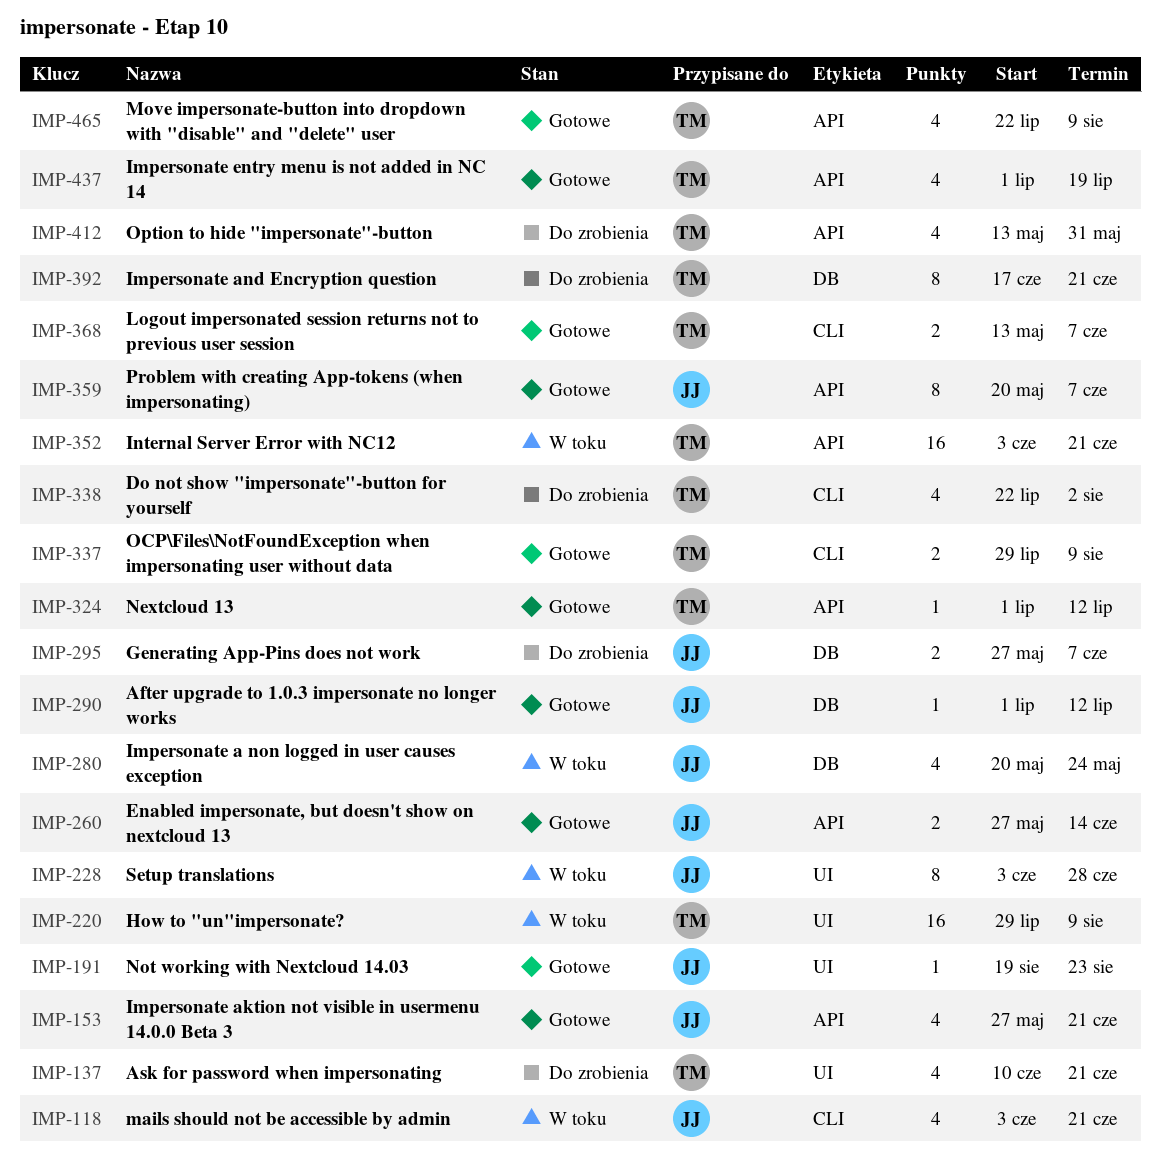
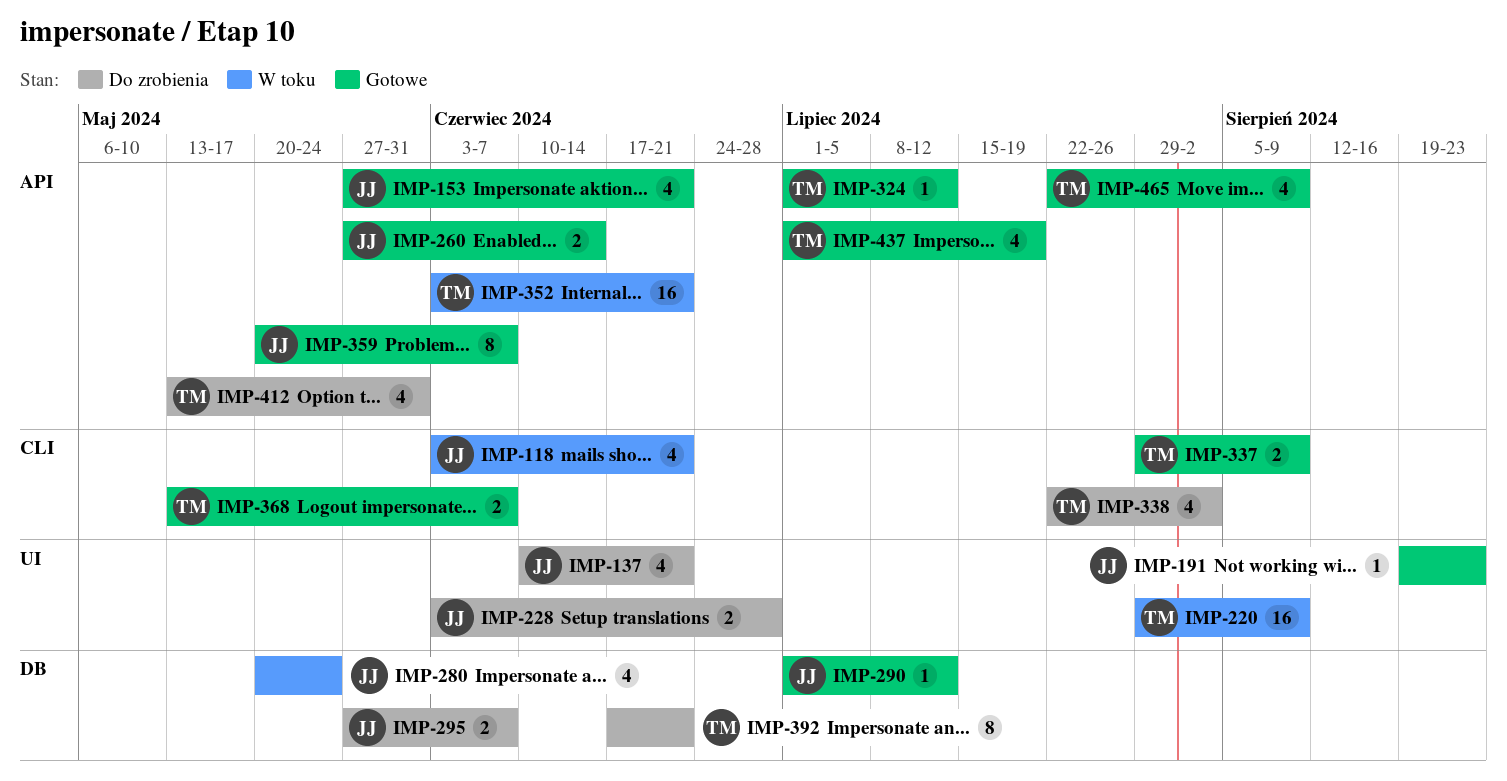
IMP-137, owner: TM -> JJ
IMP-228, status: W toku -> Do zrobienia
IMP-228, estimate: 8 -> 2

